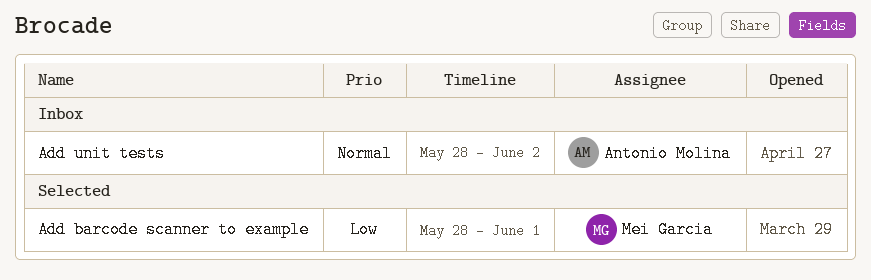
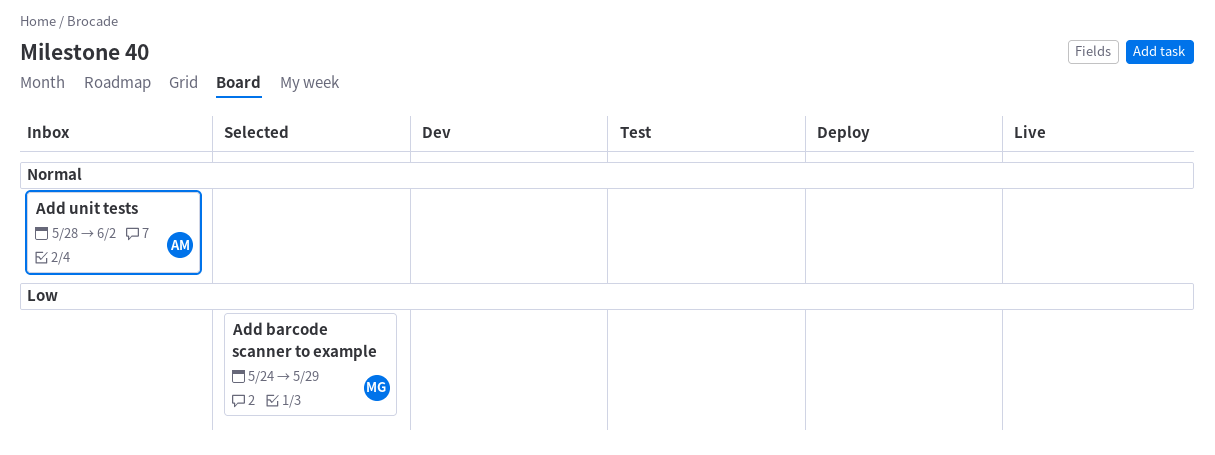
Add barcode scanner to example, start: May 28 -> May 24
Add barcode scanner to example, due: Jun 1 -> May 29

